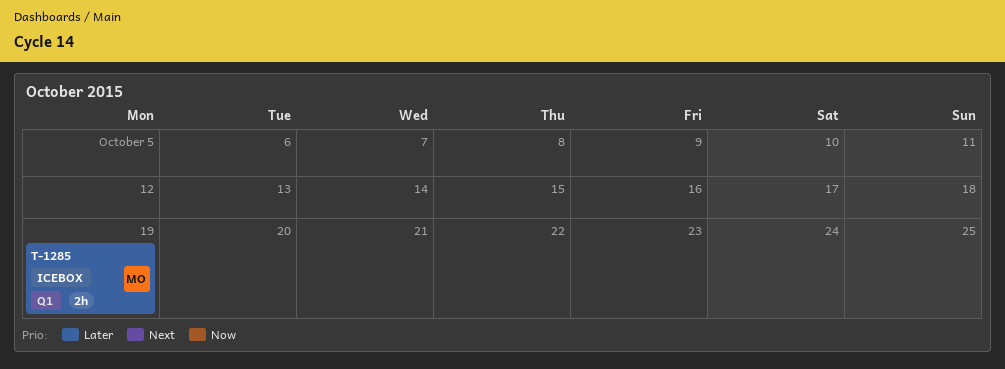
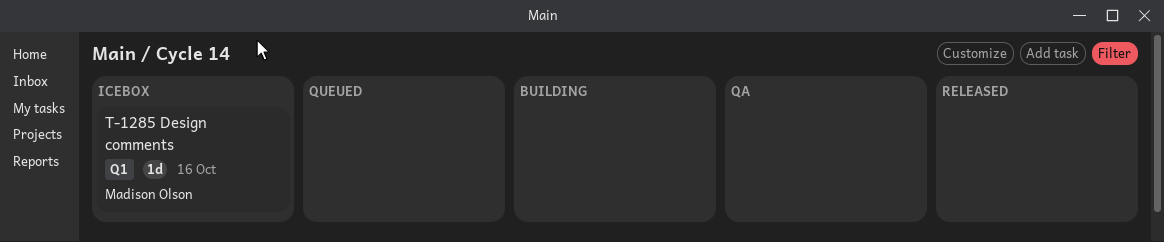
T-1285, estimate: 2h -> 1d
T-1285, due: Oct 19 -> Oct 16

